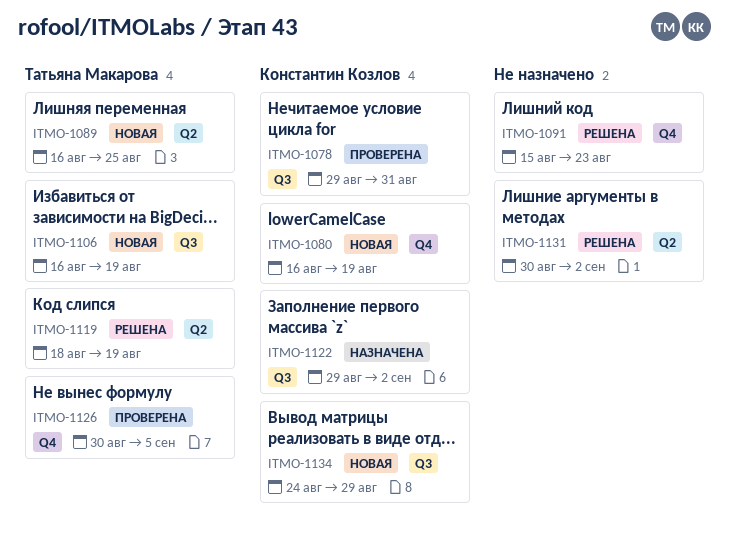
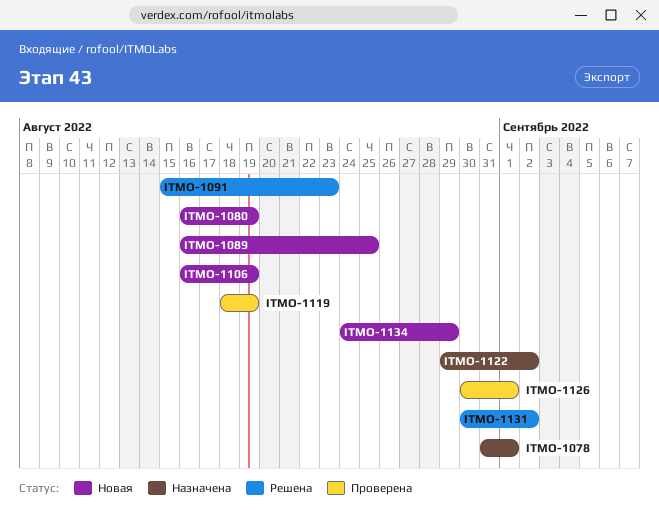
ITMO-1078, status: Проверена -> Назначена
ITMO-1078, start: Aug 29 -> Aug 31
ITMO-1078, due: Aug 31 -> Sep 1
ITMO-1119, status: Решена -> Проверена
ITMO-1126, due: Sep 5 -> Sep 1

